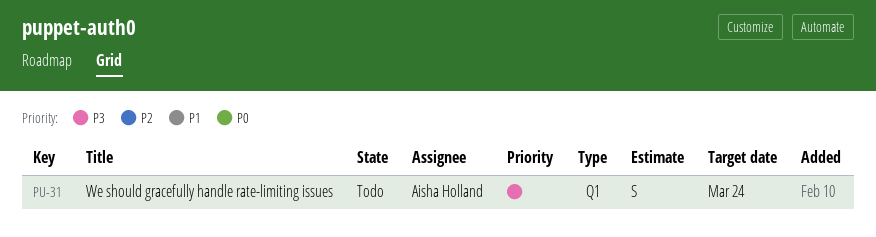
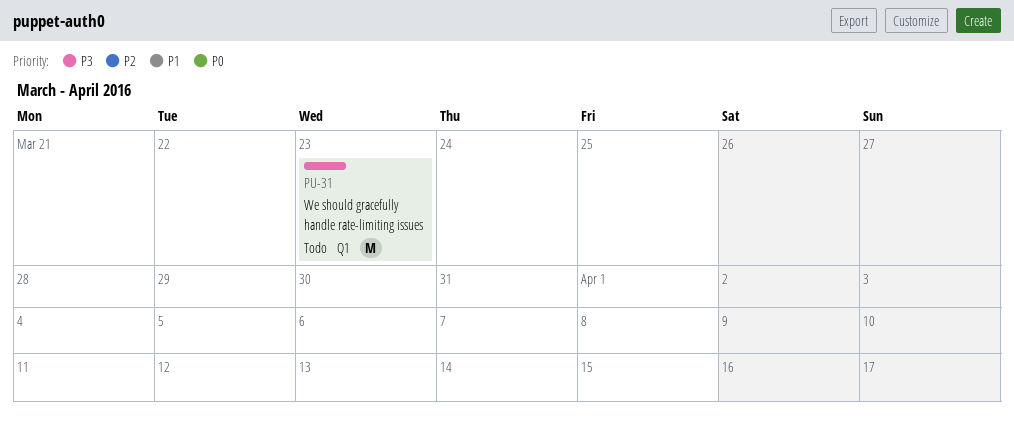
PU-31, estimate: S -> M
PU-31, due: Mar 24 -> Mar 23

